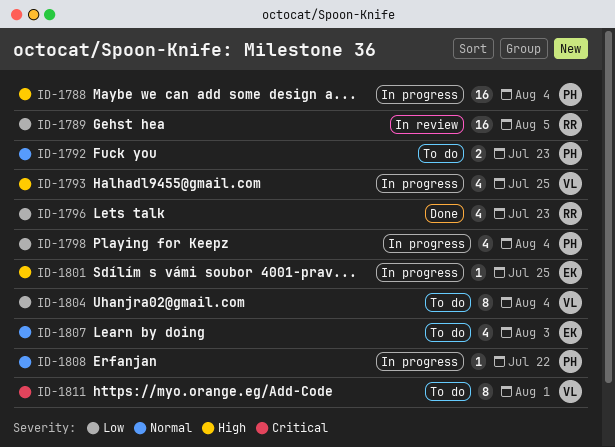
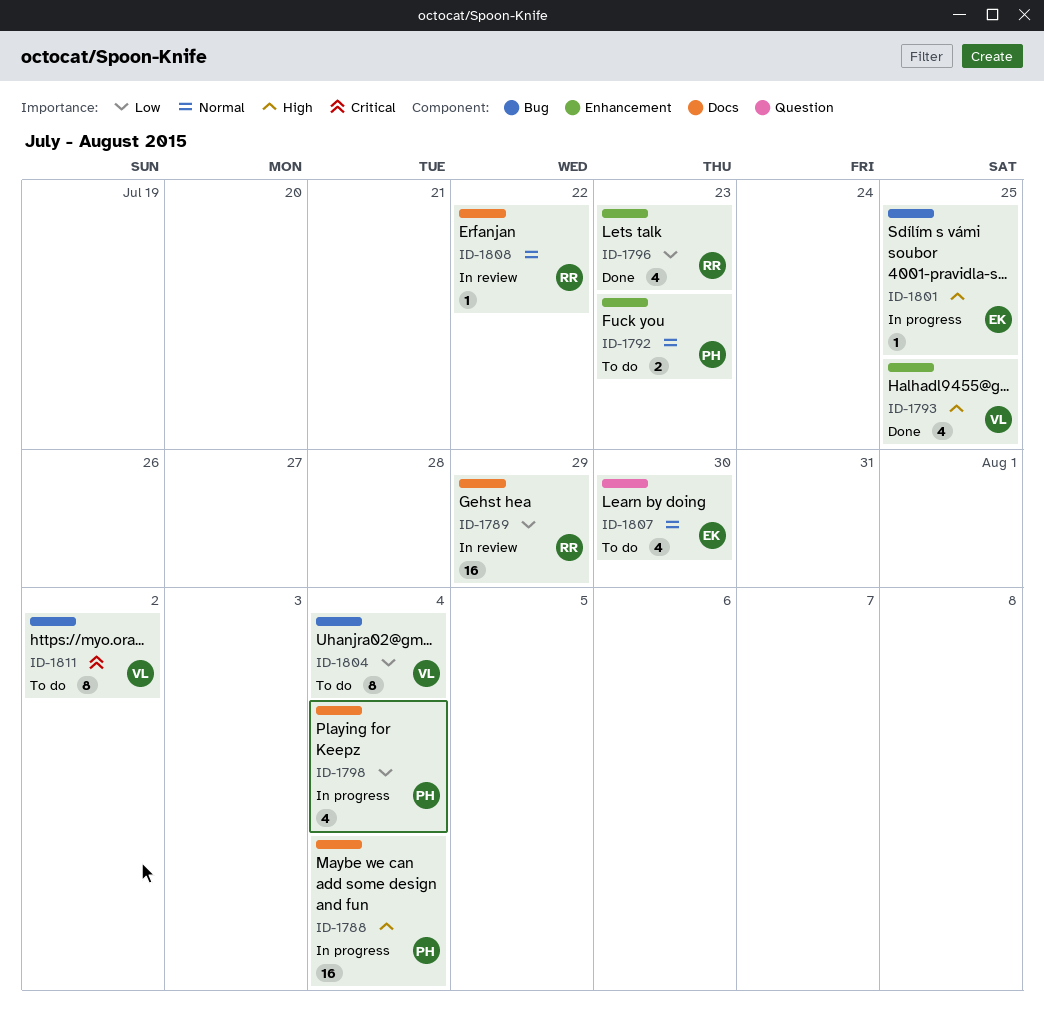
ID-1789, due: Aug 5 -> Jul 29
ID-1793, status: In progress -> Done
ID-1807, due: Aug 3 -> Jul 30
ID-1808, status: In progress -> In review
ID-1808, owner: PH -> RR
ID-1811, due: Aug 1 -> Aug 2

